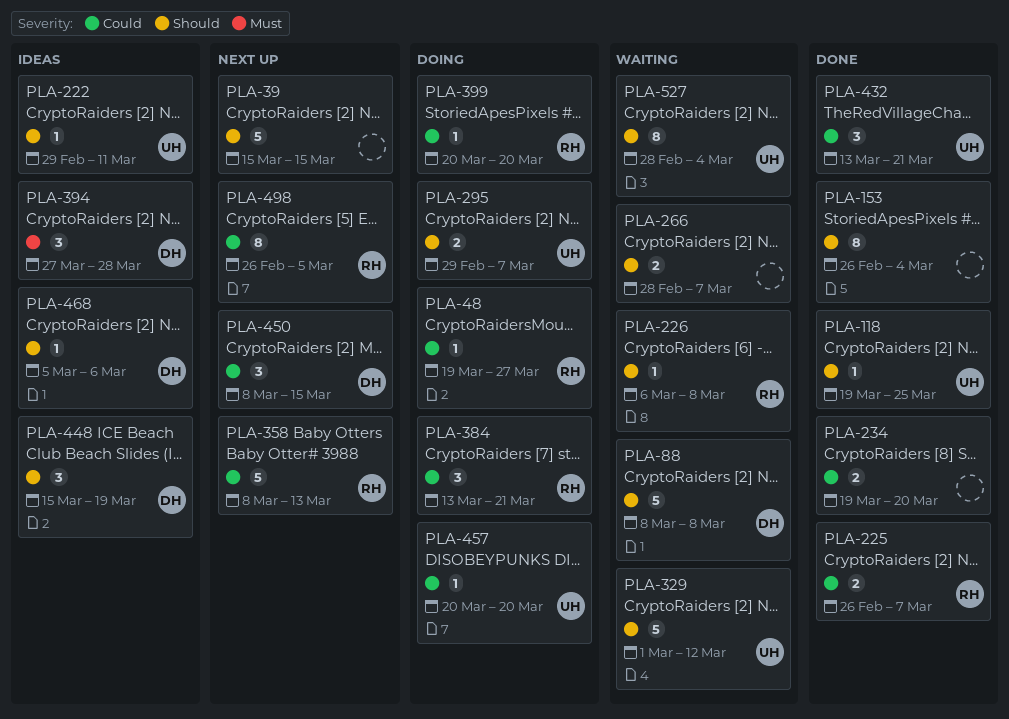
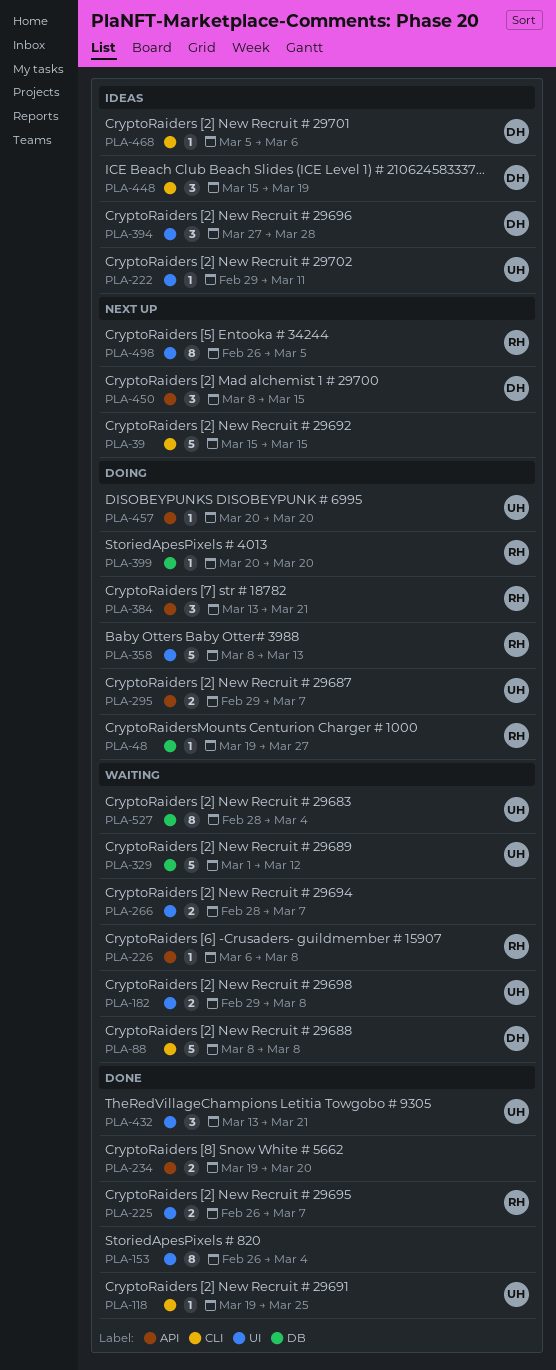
PLA-182: none -> present
PLA-358, status: Next up -> Doing

